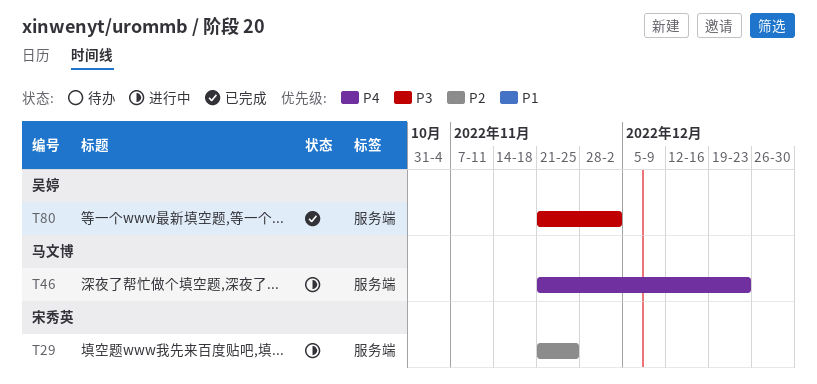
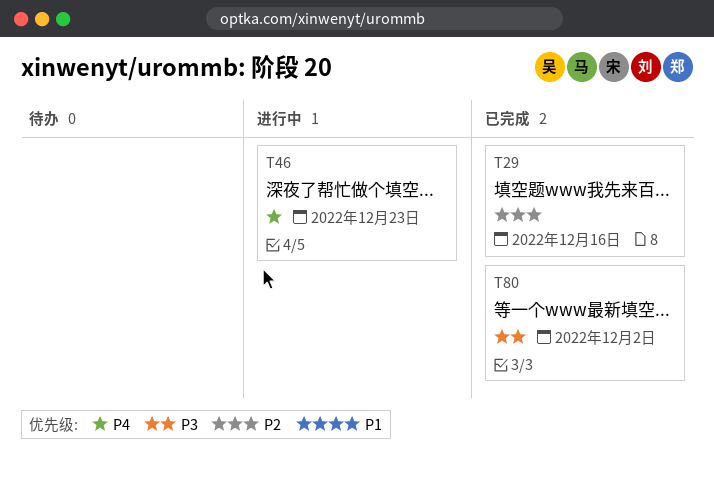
T29, status: 进行中 -> 已完成
T29, due: Nov 25 -> Dec 16

